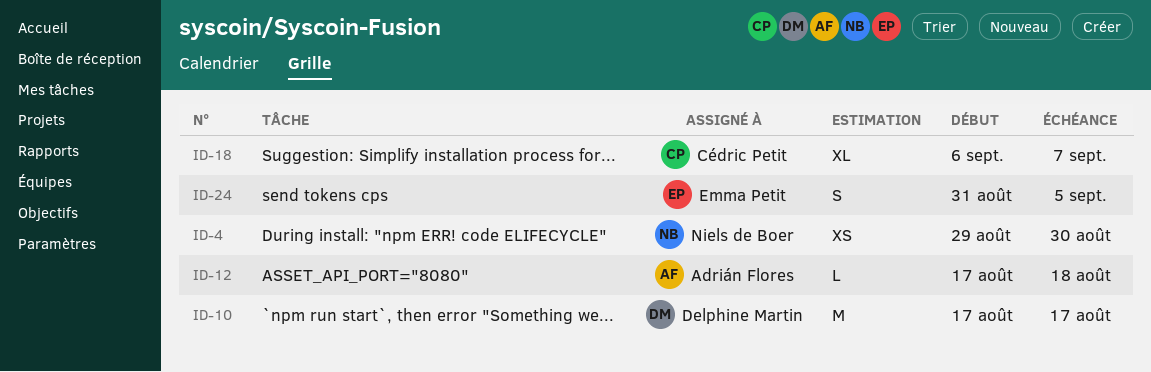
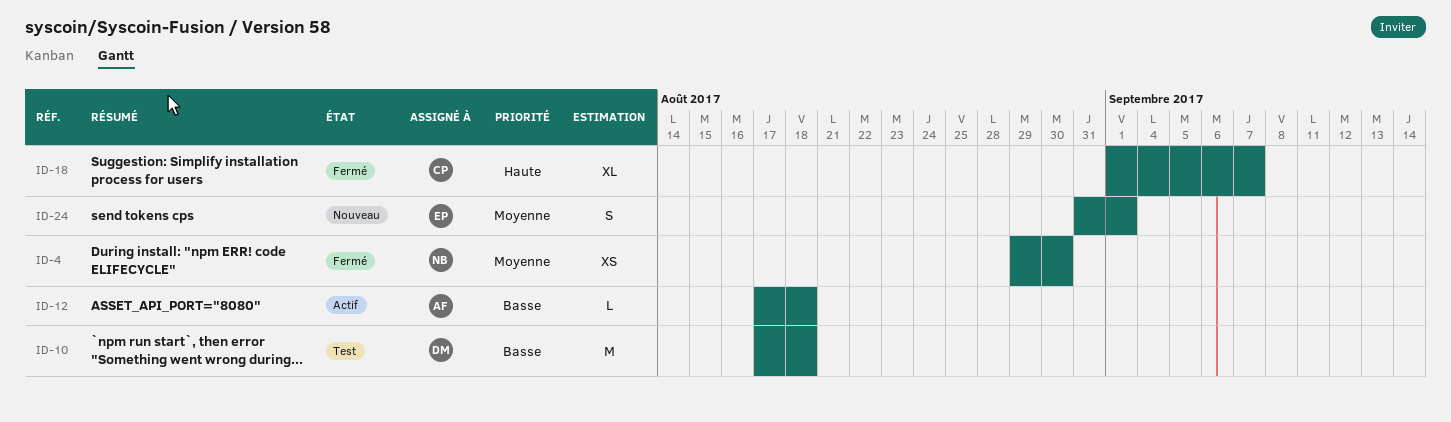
ID-10, due: Aug 17 -> Aug 18
ID-18, start: Sep 6 -> Sep 1
ID-24, due: Sep 5 -> Sep 1

